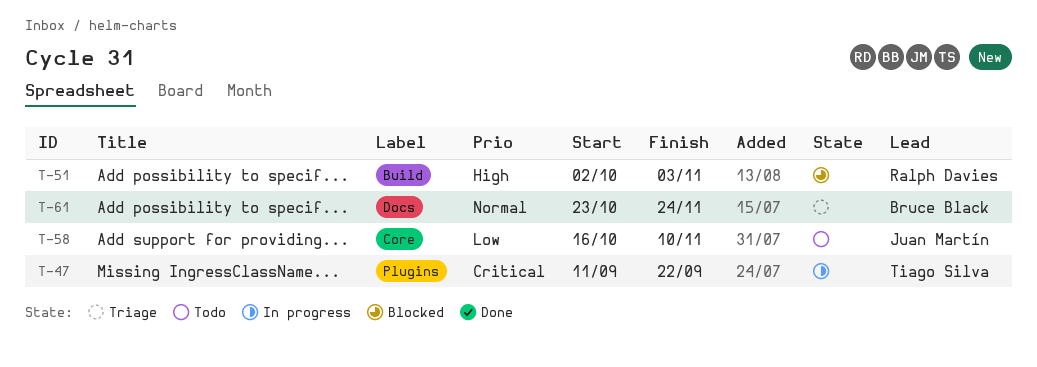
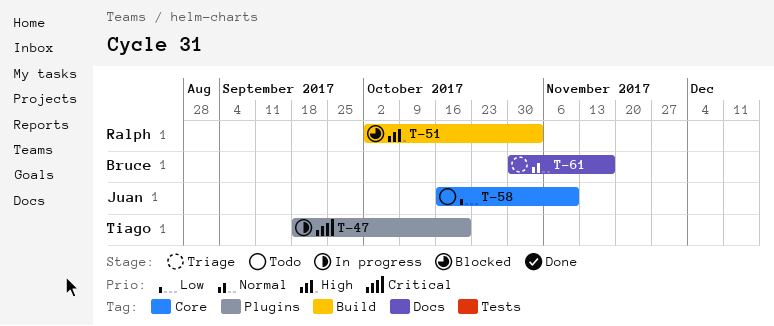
T-47, start: Sep 11 -> Sep 18
T-47, due: Sep 22 -> Oct 20
T-61, start: Oct 23 -> Oct 30
T-61, due: Nov 24 -> Nov 17

